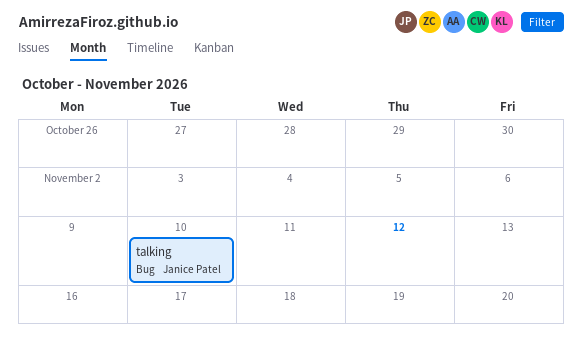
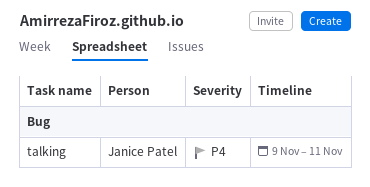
talking, due: Nov 10 -> Nov 11

